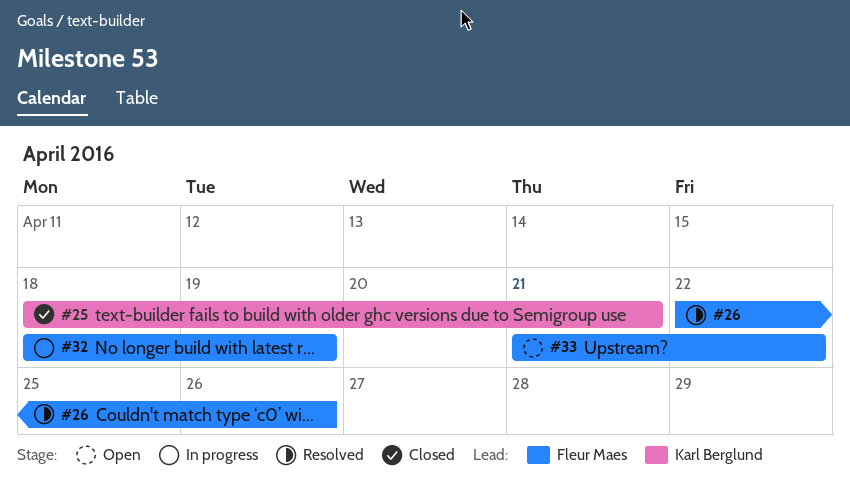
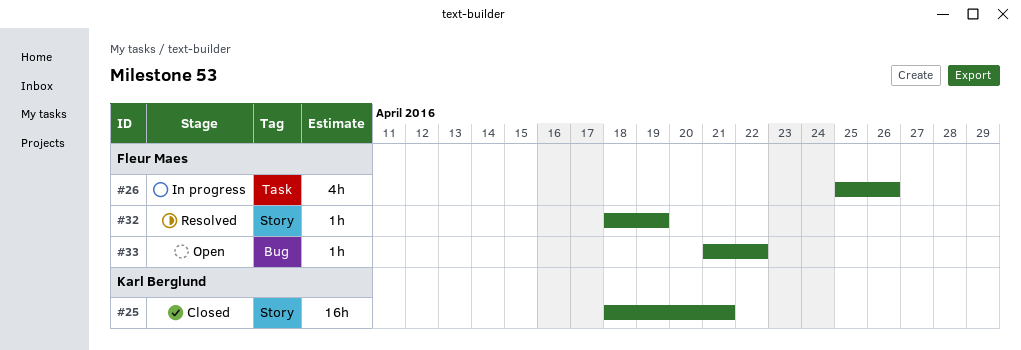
#26, status: Resolved -> In progress
#26, start: Apr 22 -> Apr 25
#32, status: In progress -> Resolved

